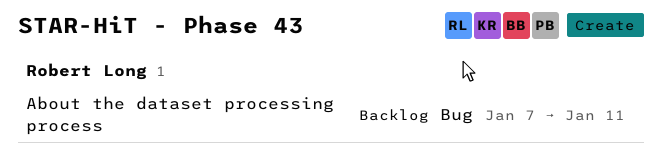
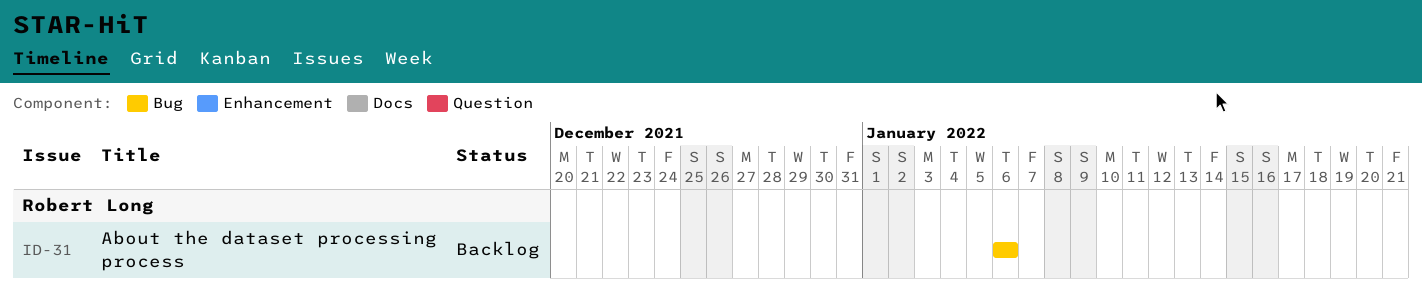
About the dataset processing process, start: Jan 7 -> Jan 6
About the dataset processing process, due: Jan 11 -> Jan 6

